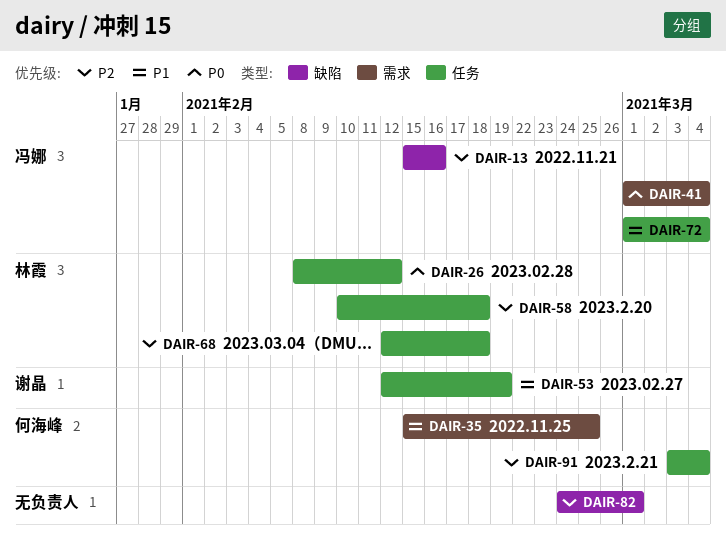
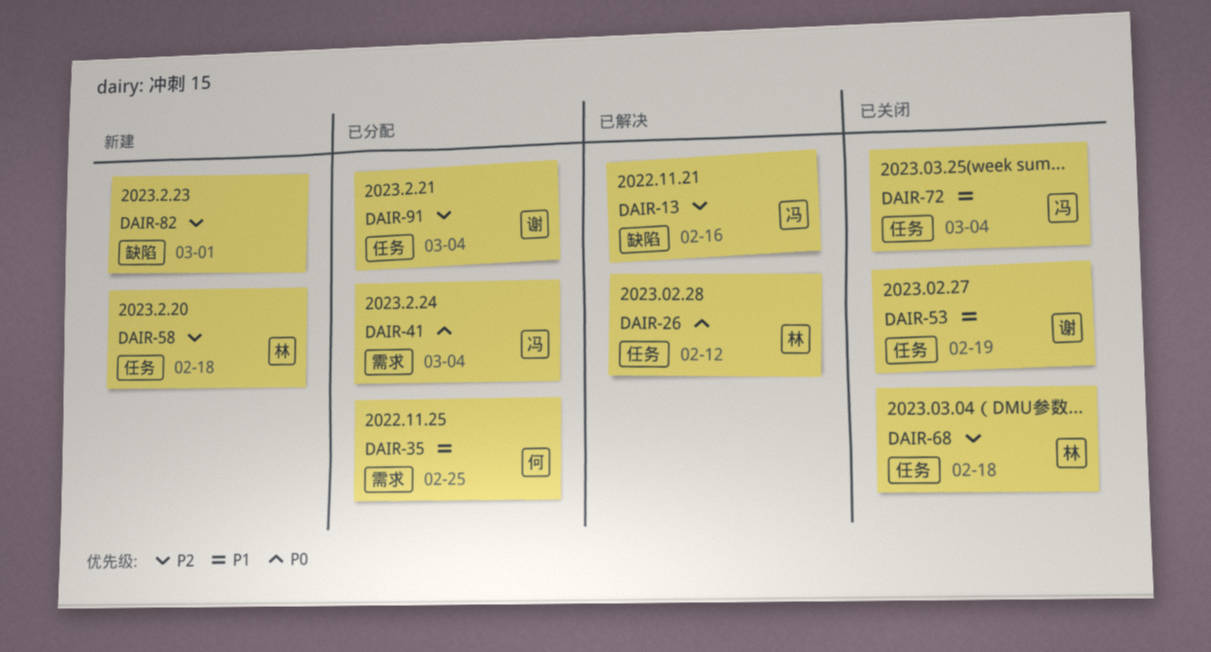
DAIR-91, owner: 何海峰 -> 谢晶

